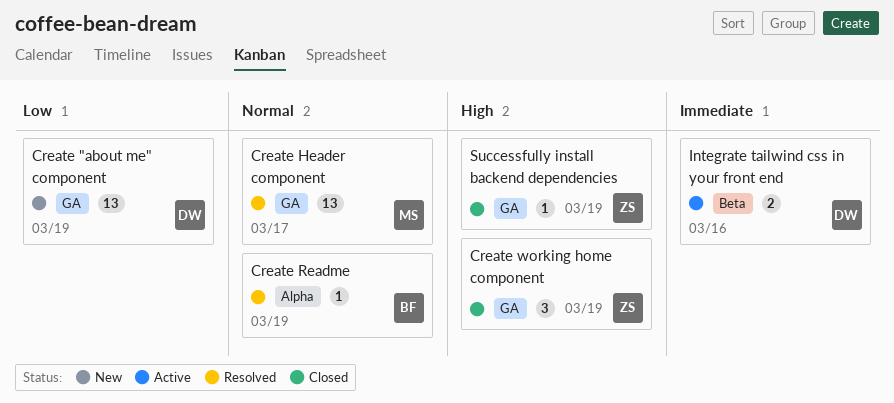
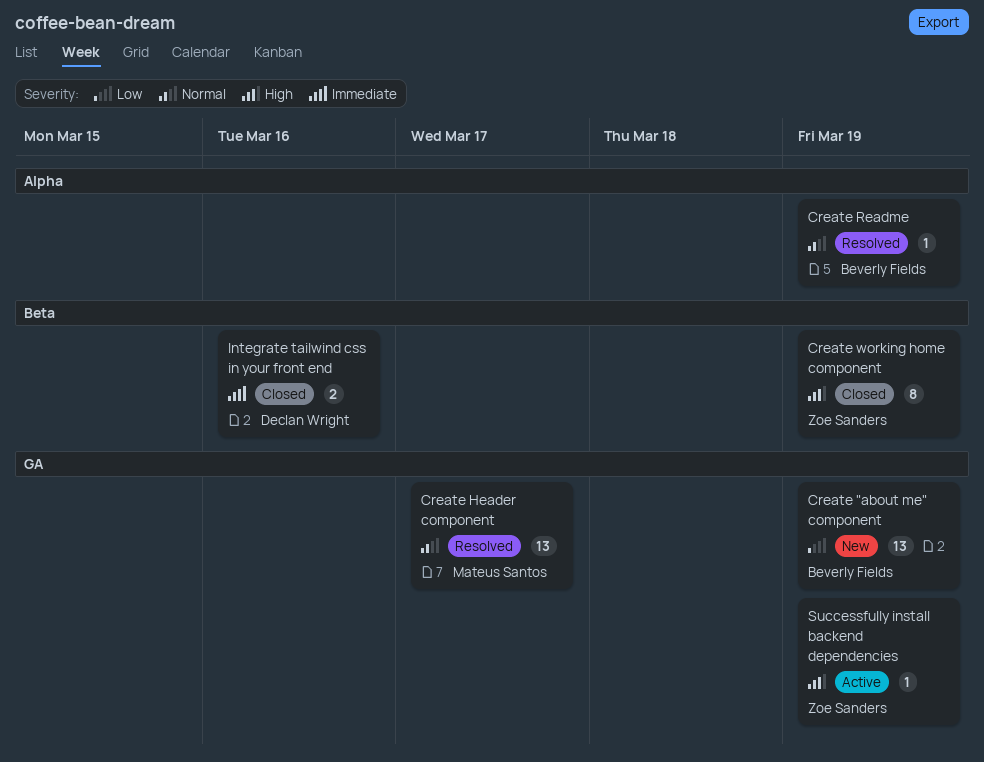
Create "about me" component, owner: Declan Wright -> Beverly Fields
Create working home component, label: GA -> Beta
Create working home component, estimate: 3 -> 8
Integrate tailwind css in your front end, status: Active -> Closed
Successfully install backend dependencies, status: Closed -> Active

